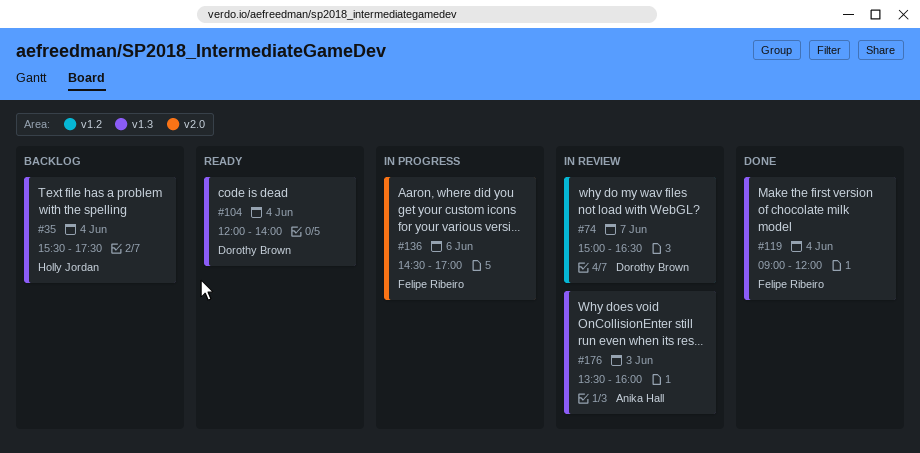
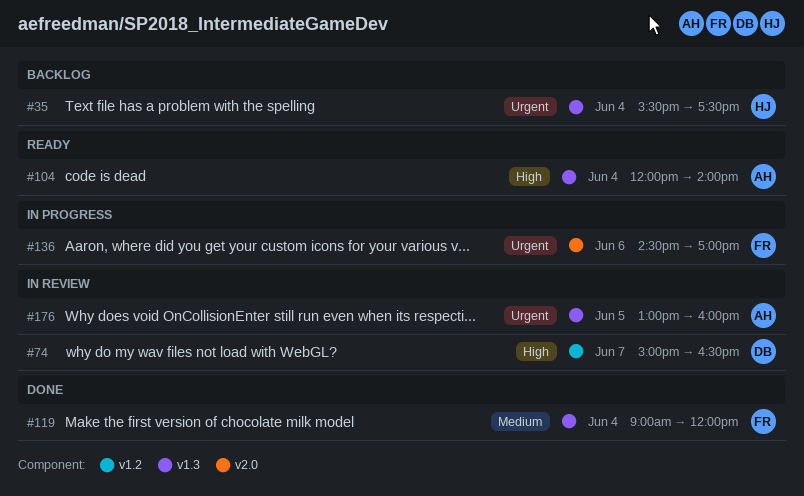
#104, owner: Dorothy Brown -> Anika Hall
#176, day: Jun 3 -> Jun 5
#176, begins: 13:30 -> 13:00

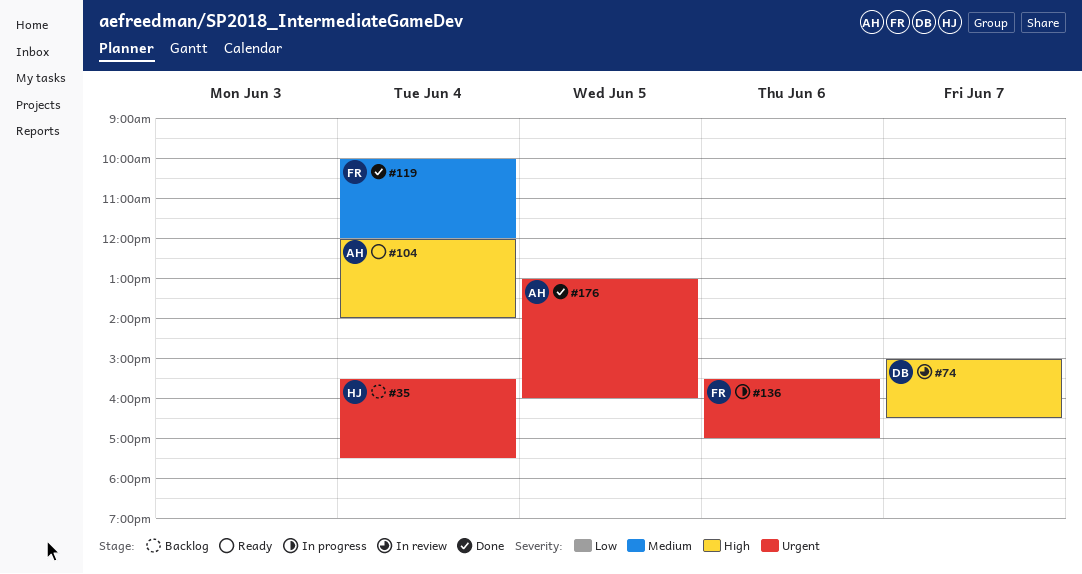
#119, begins: 09:00 -> 10:00
#136, begins: 14:30 -> 15:30
#176, status: In review -> Done

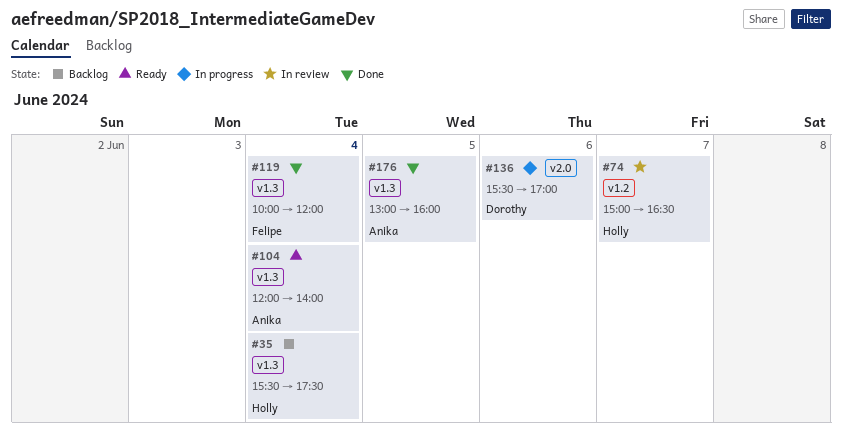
#74, owner: Dorothy -> Holly
#136, owner: Felipe -> Dorothy

